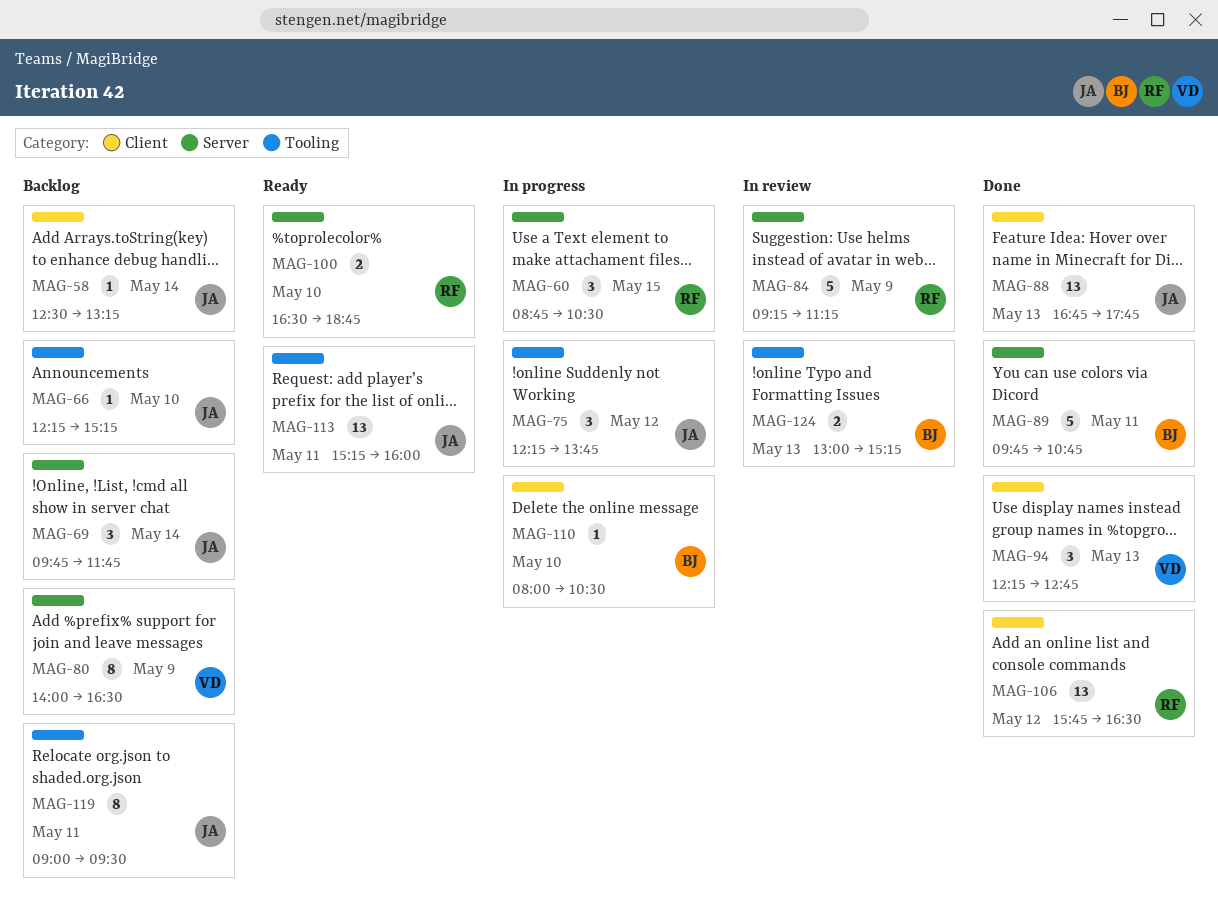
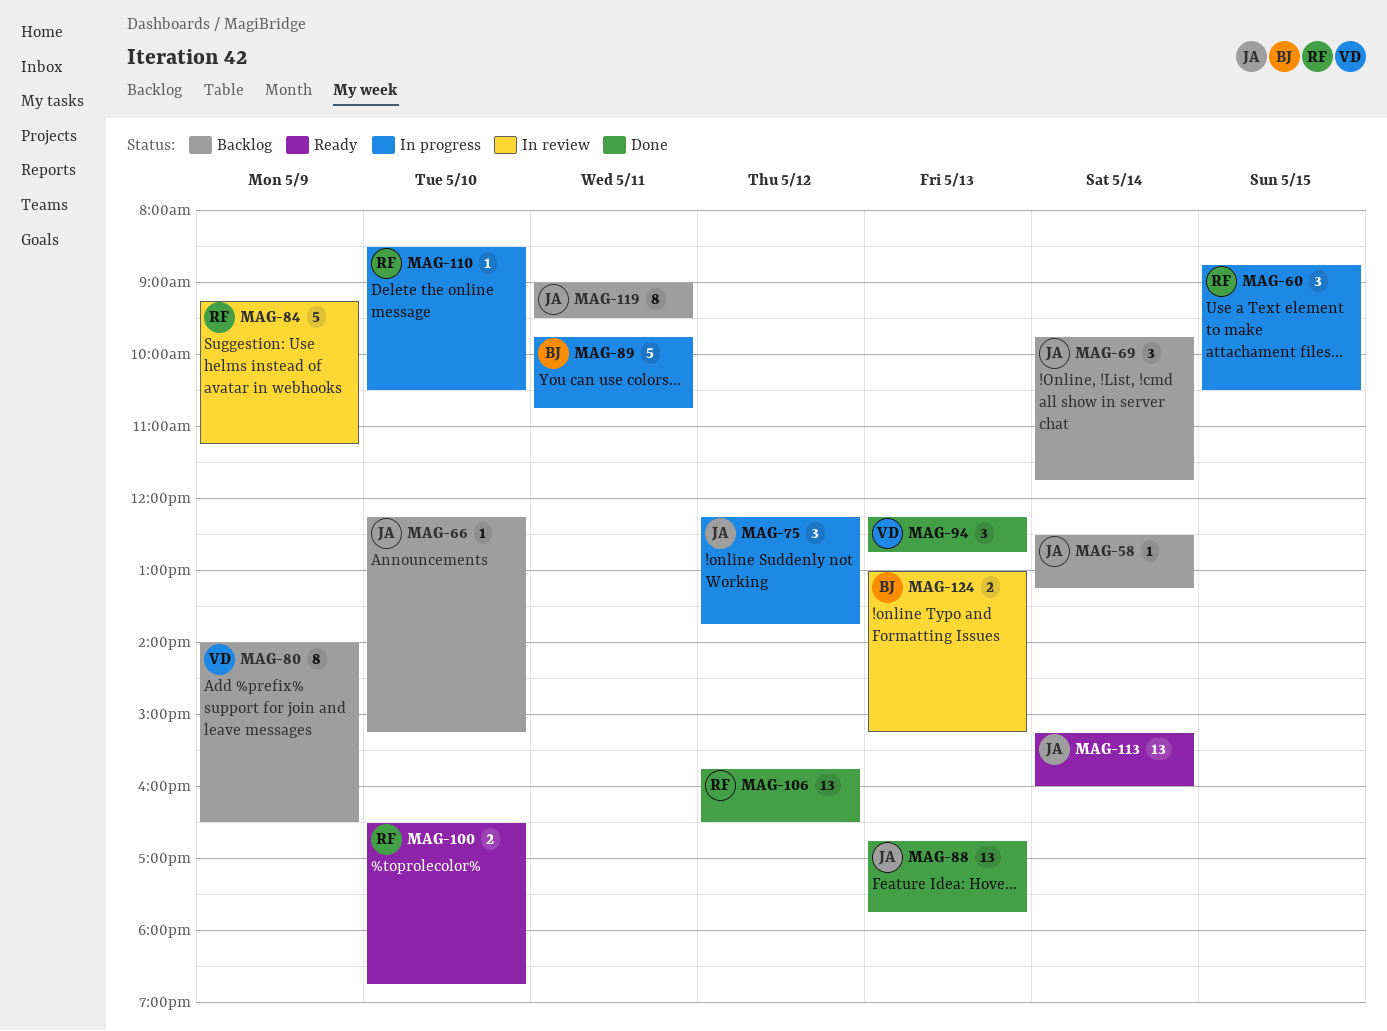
MAG-89, status: Done -> In progress
MAG-110, owner: BJ -> RF
MAG-110, begins: 08:00 -> 08:30
MAG-113, day: May 11 -> May 14

